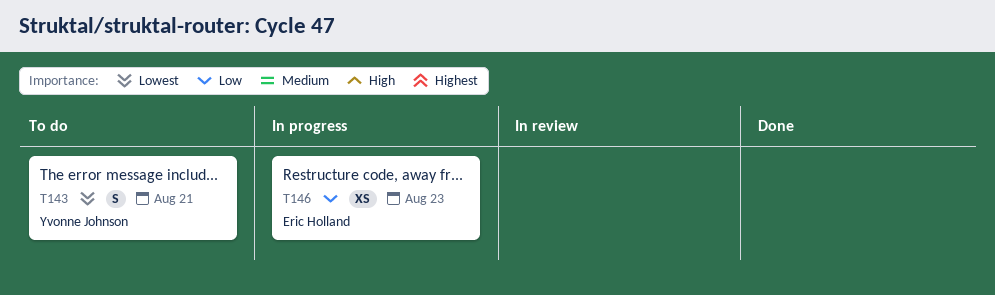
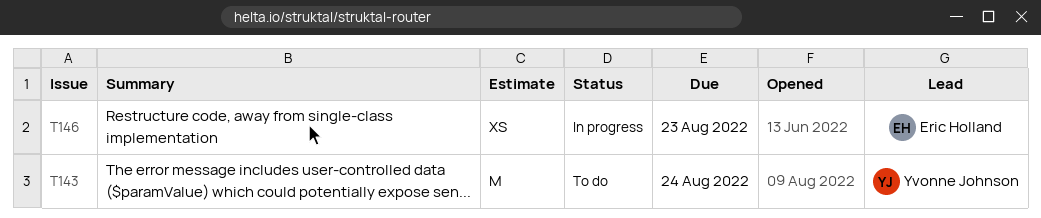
T143, estimate: S -> M
T143, due: Aug 21 -> Aug 24

